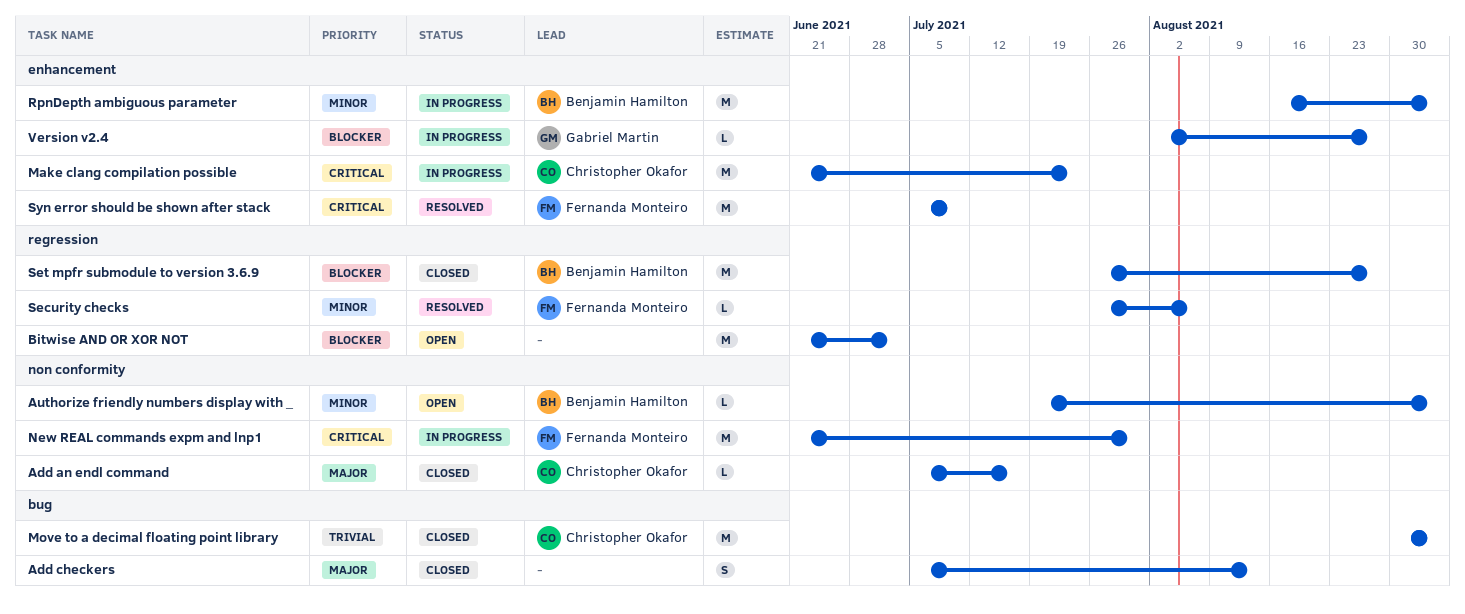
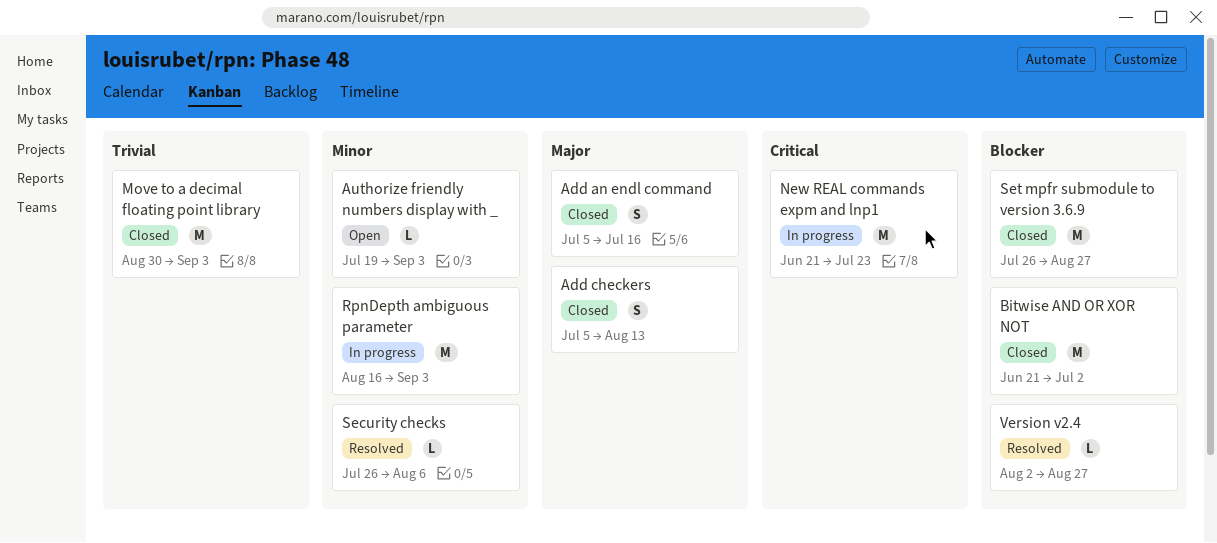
Add an endl command, estimate: L -> S
Bitwise AND OR XOR NOT, status: Open -> Closed
Make clang compilation possible: present -> none
New REAL commands expm and lnp1, due: Jul 30 -> Jul 23
Syn error should be shown after stack: present -> none
Version v2.4, status: In progress -> Resolved

